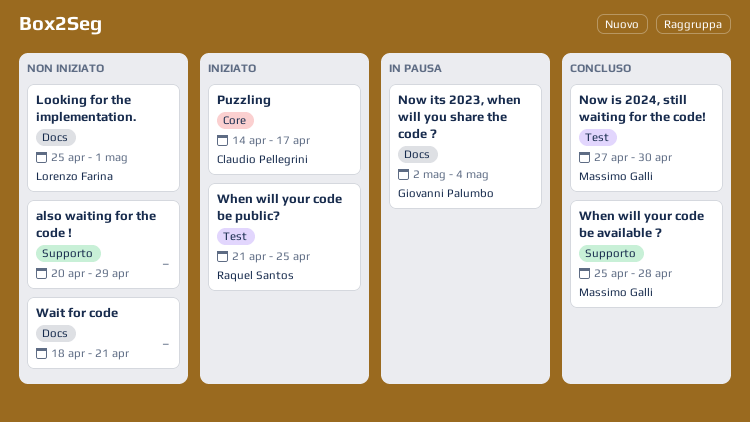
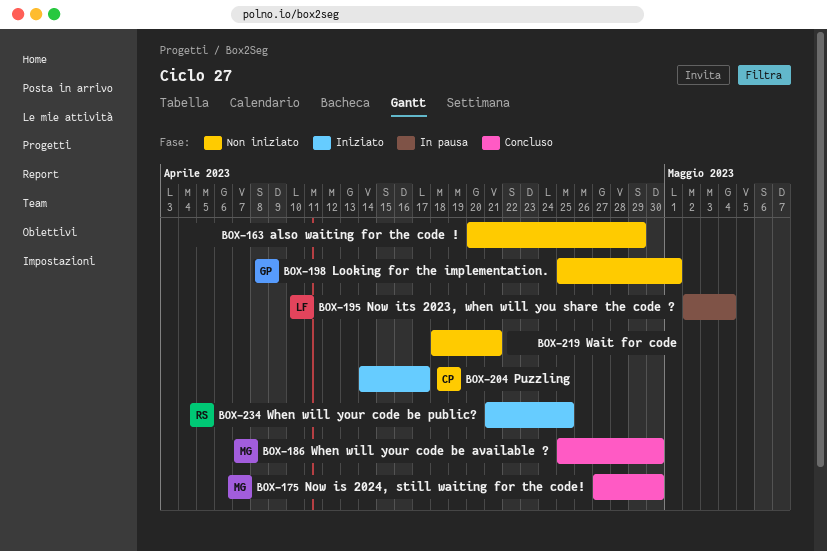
Looking for the implementation., owner: Lorenzo Farina -> Giovanni Palumbo
Now its 2023, when will you share the code ?, owner: Giovanni Palumbo -> Lorenzo Farina
When will your code be available ?, due: Apr 28 -> Apr 30

